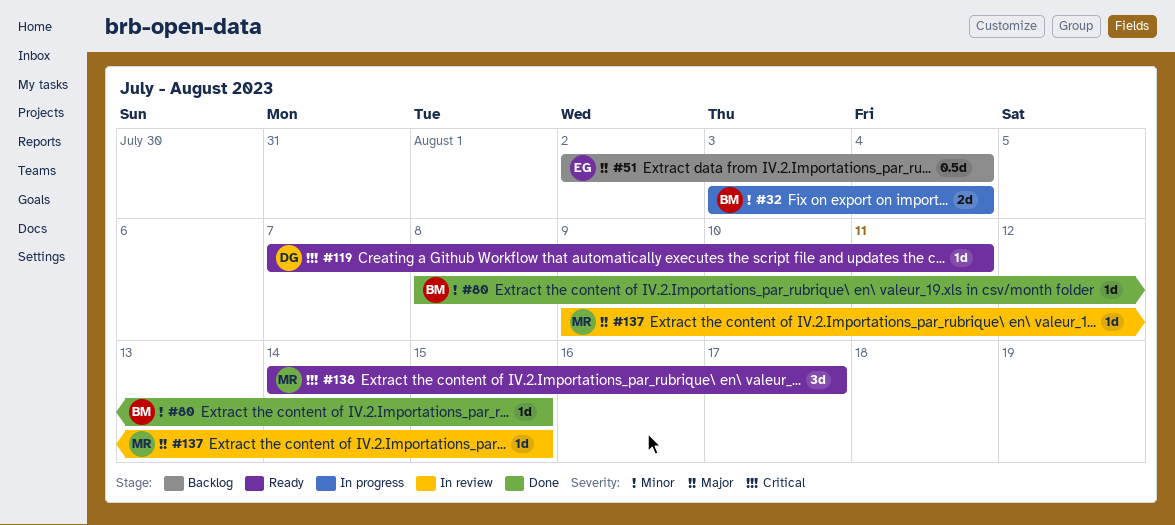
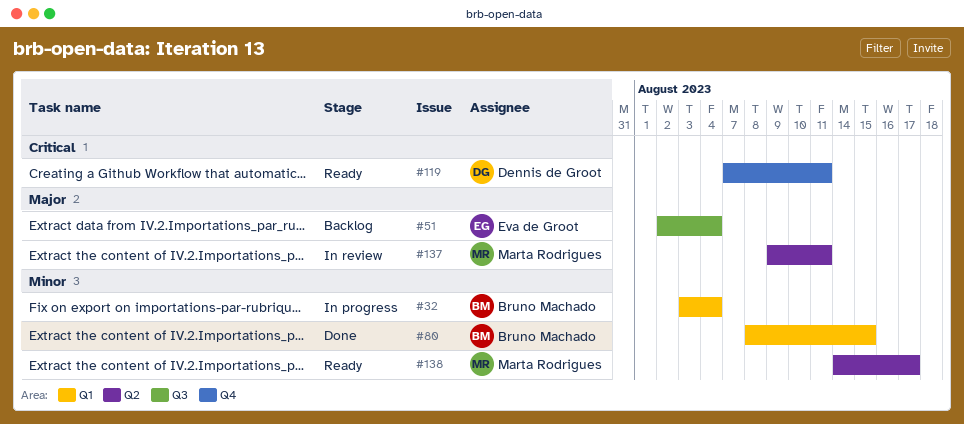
#137, due: Aug 15 -> Aug 11
#138, priority: Critical -> Minor

